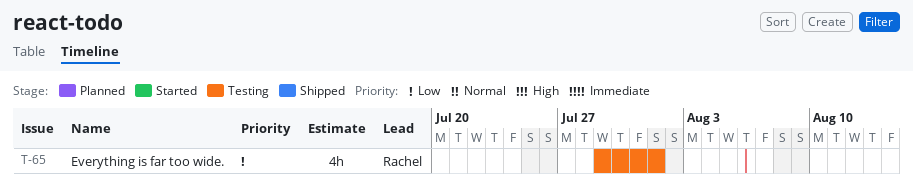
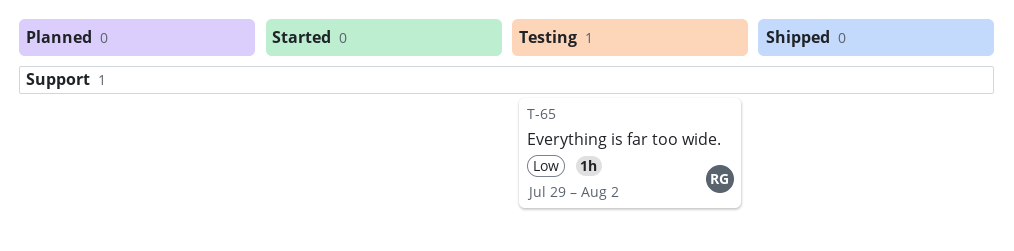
T-65, estimate: 4h -> 1h
T-65, due: Aug 1 -> Aug 2

